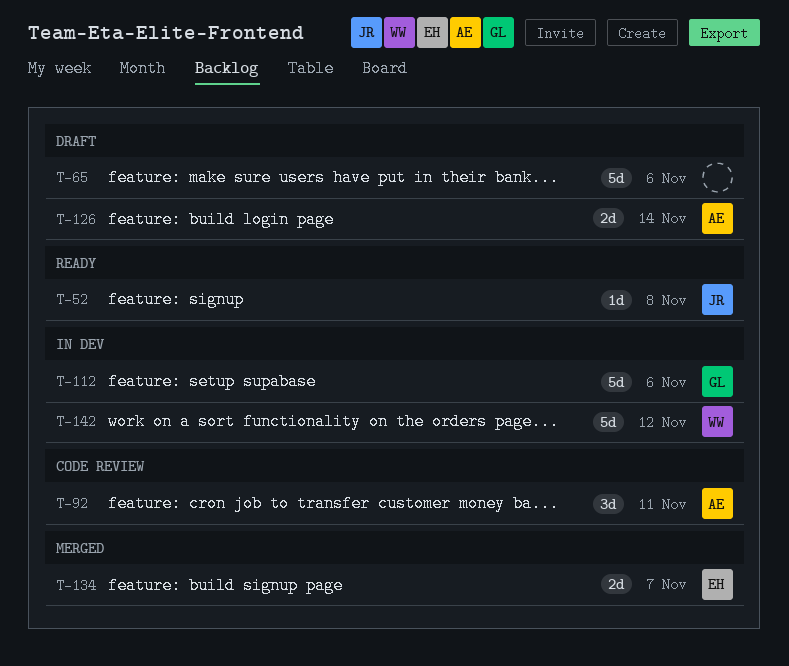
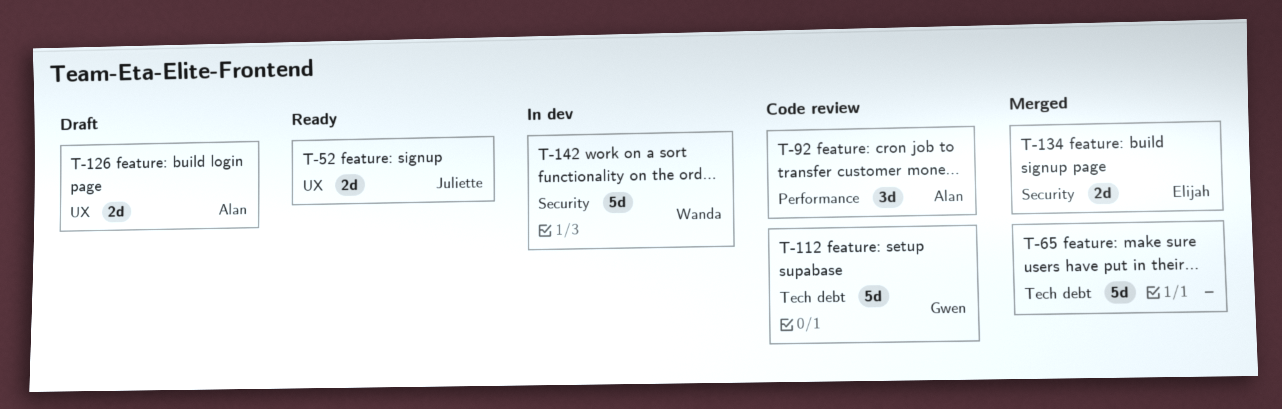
T-52, estimate: 1d -> 2d
T-65, status: Draft -> Merged
T-112, status: In dev -> Code review

